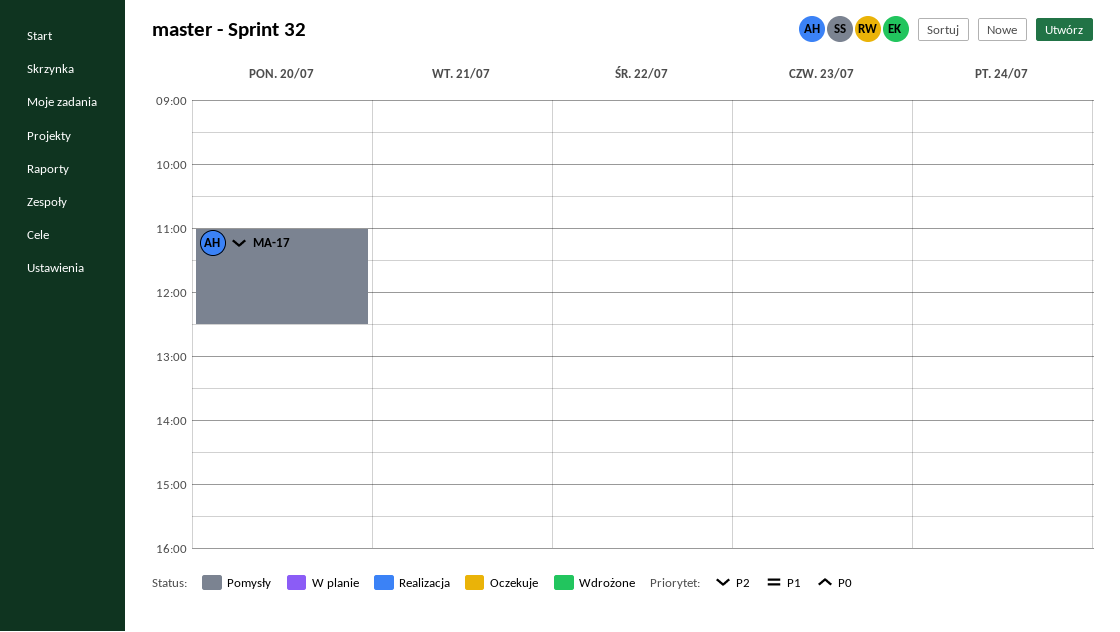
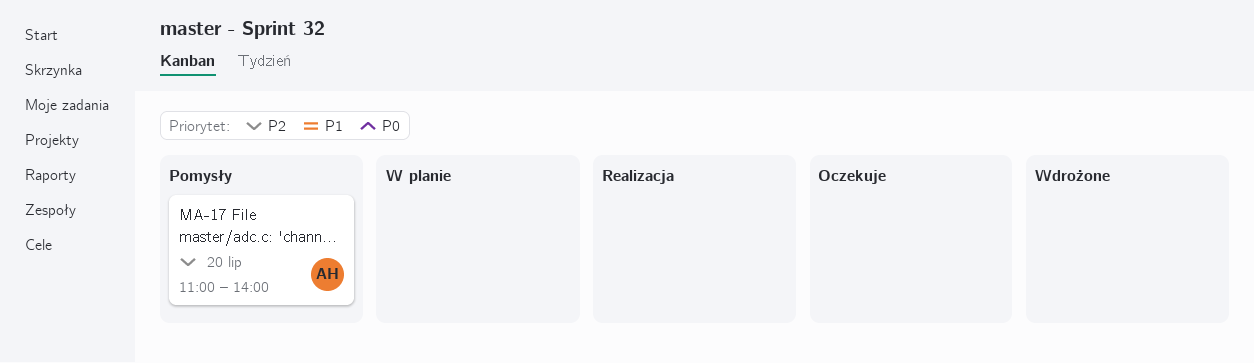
MA-17, ends: 12:30 -> 14:00

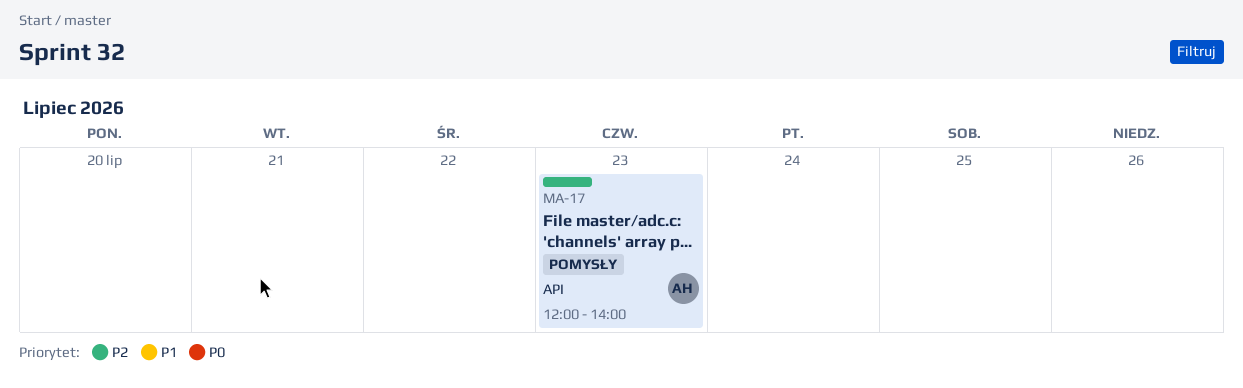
MA-17, day: Jul 20 -> Jul 23
MA-17, begins: 11:00 -> 12:00

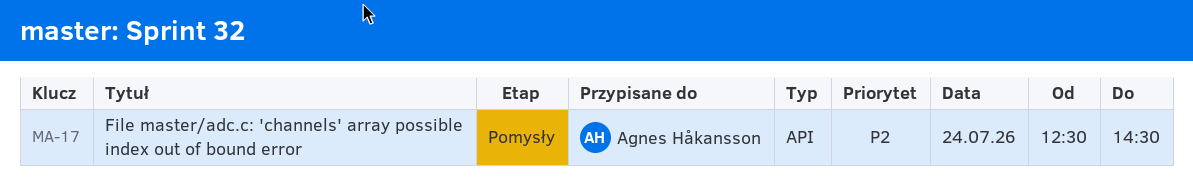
MA-17, day: Jul 23 -> Jul 24
MA-17, begins: 12:00 -> 12:30
MA-17, ends: 14:00 -> 14:30

